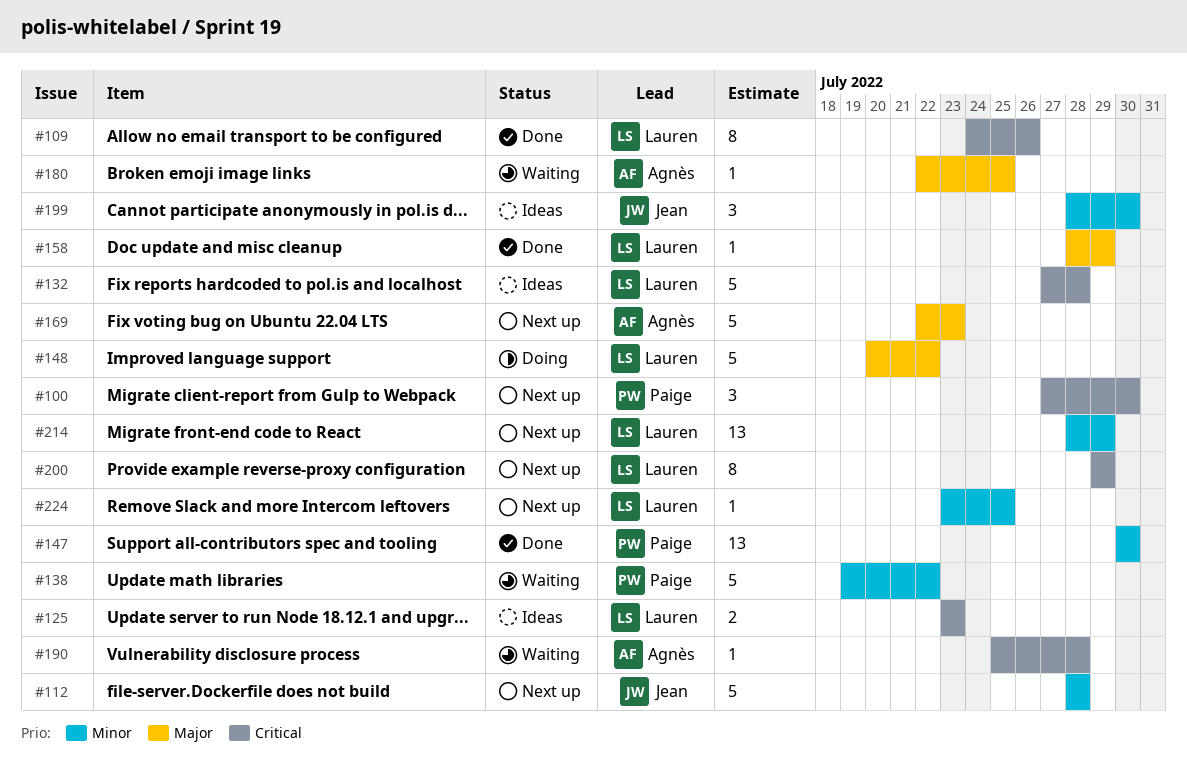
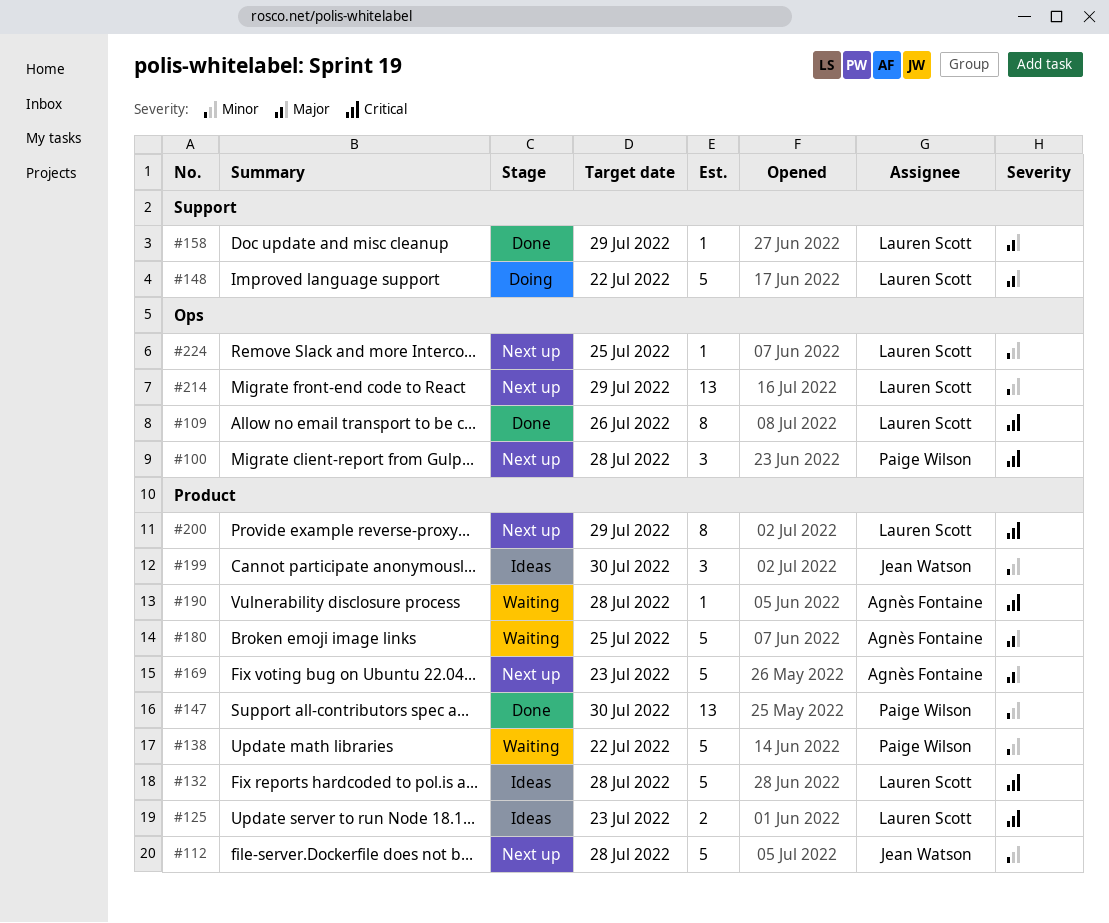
#100, due: Jul 30 -> Jul 28
#180, estimate: 1 -> 5

